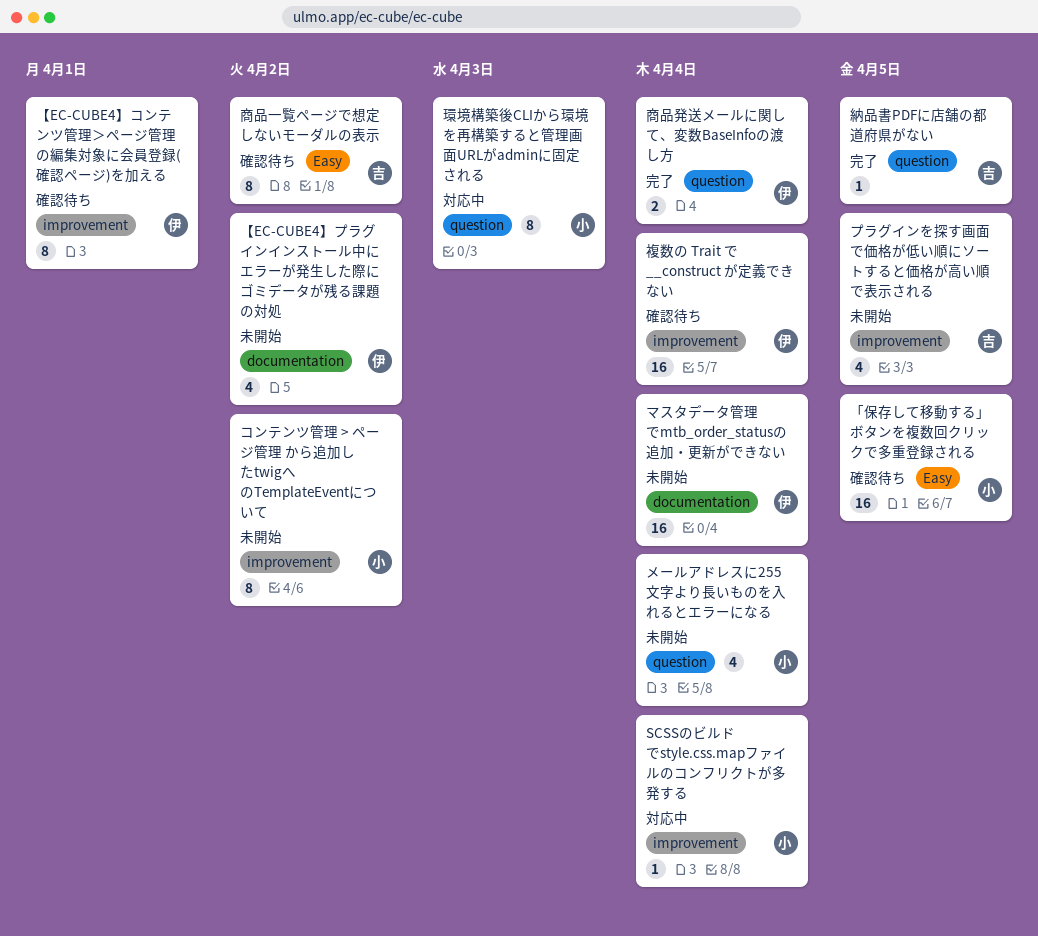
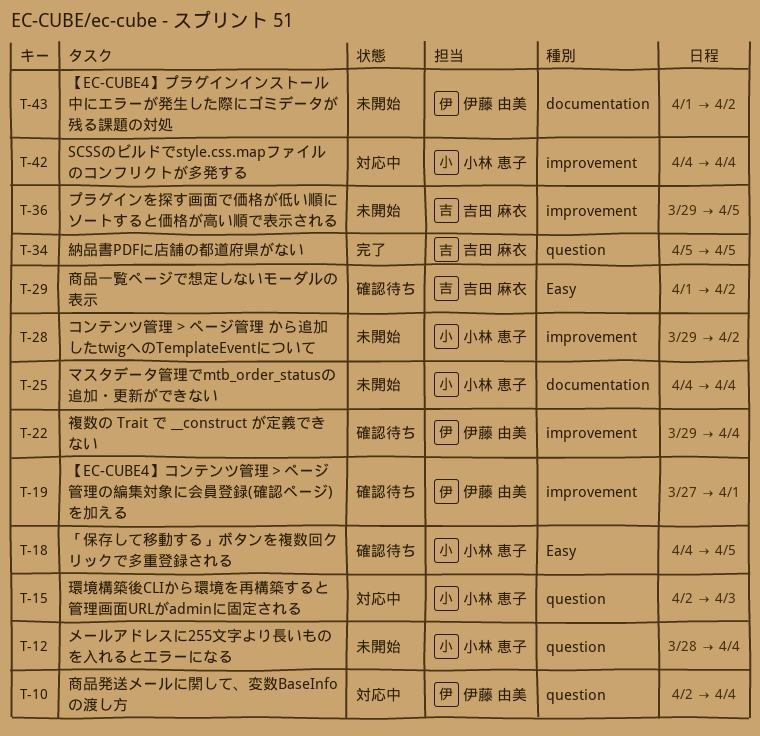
マスタデータ管理でmtb_order_statusの追加・更新ができない, owner: 伊藤 由美 -> 小林 恵子
商品発送メールに関して、変数BaseInfoの渡し方, status: 完了 -> 対応中

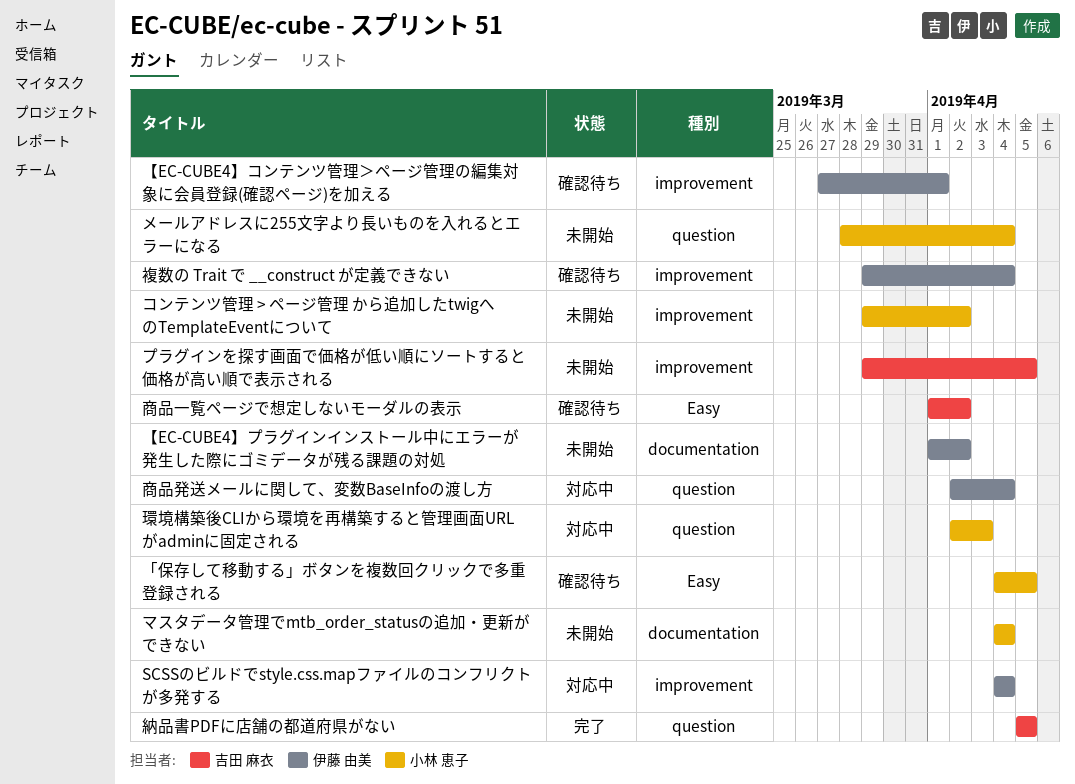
SCSSのビルドでstyle.css.mapファイルのコンフリクトが多発する, owner: 小林 恵子 -> 伊藤 由美

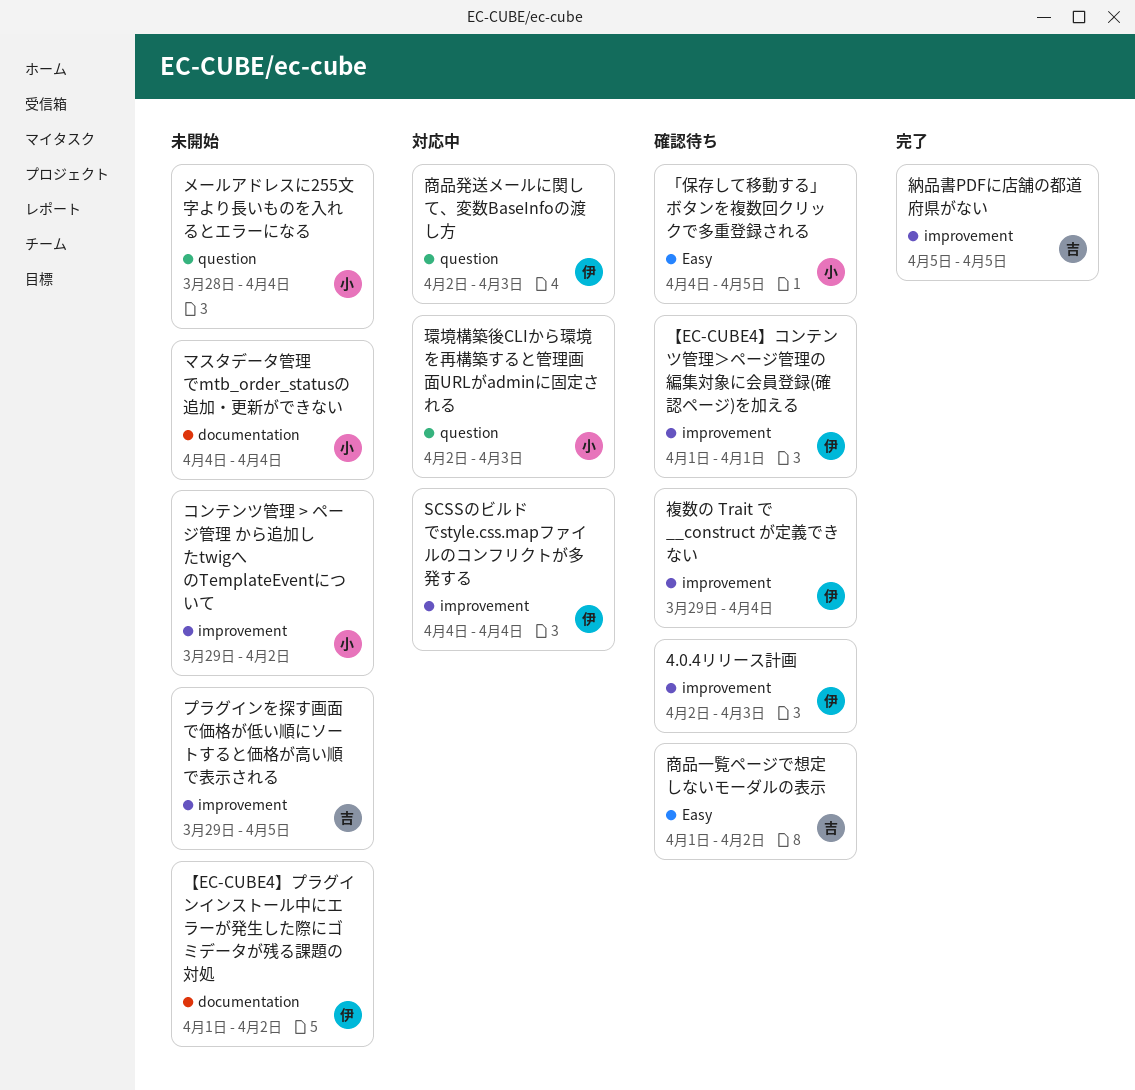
4.0.4リリース計画: none -> present
【EC-CUBE4】コンテンツ管理＞ページ管理の編集対象に会員登録(確認ページ)を加える, start: Mar 27 -> Apr 1
商品発送メールに関して、変数BaseInfoの渡し方, due: Apr 4 -> Apr 3
納品書PDFに店舗の都道府県がない, label: question -> improvement

